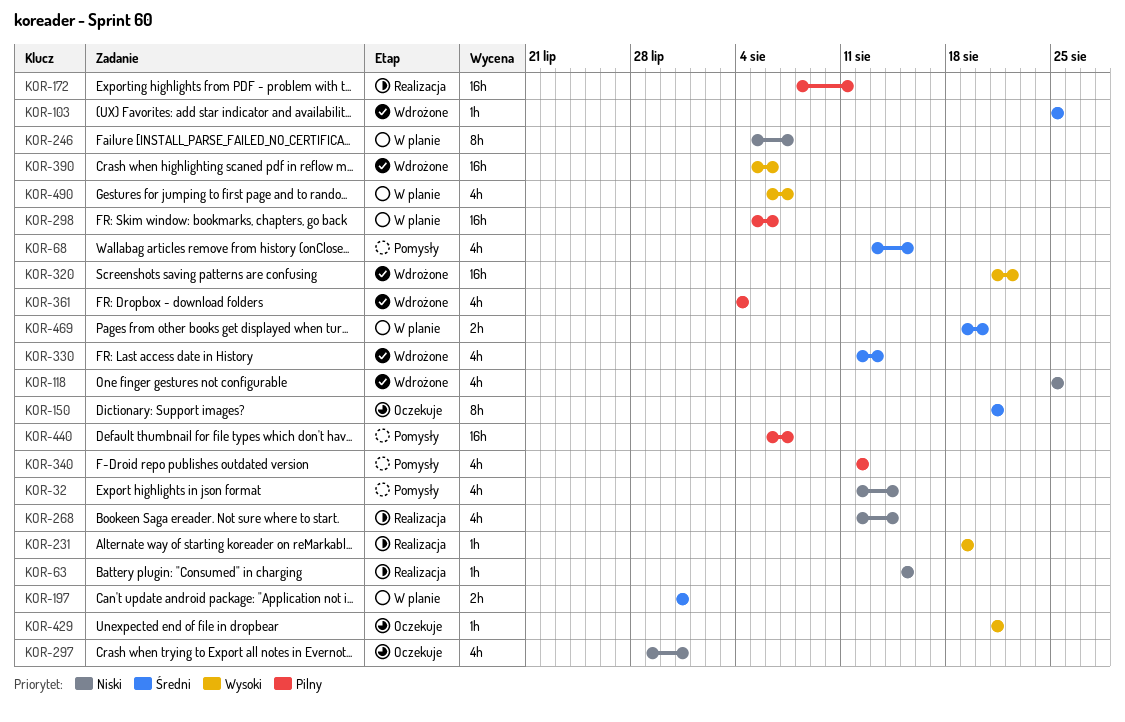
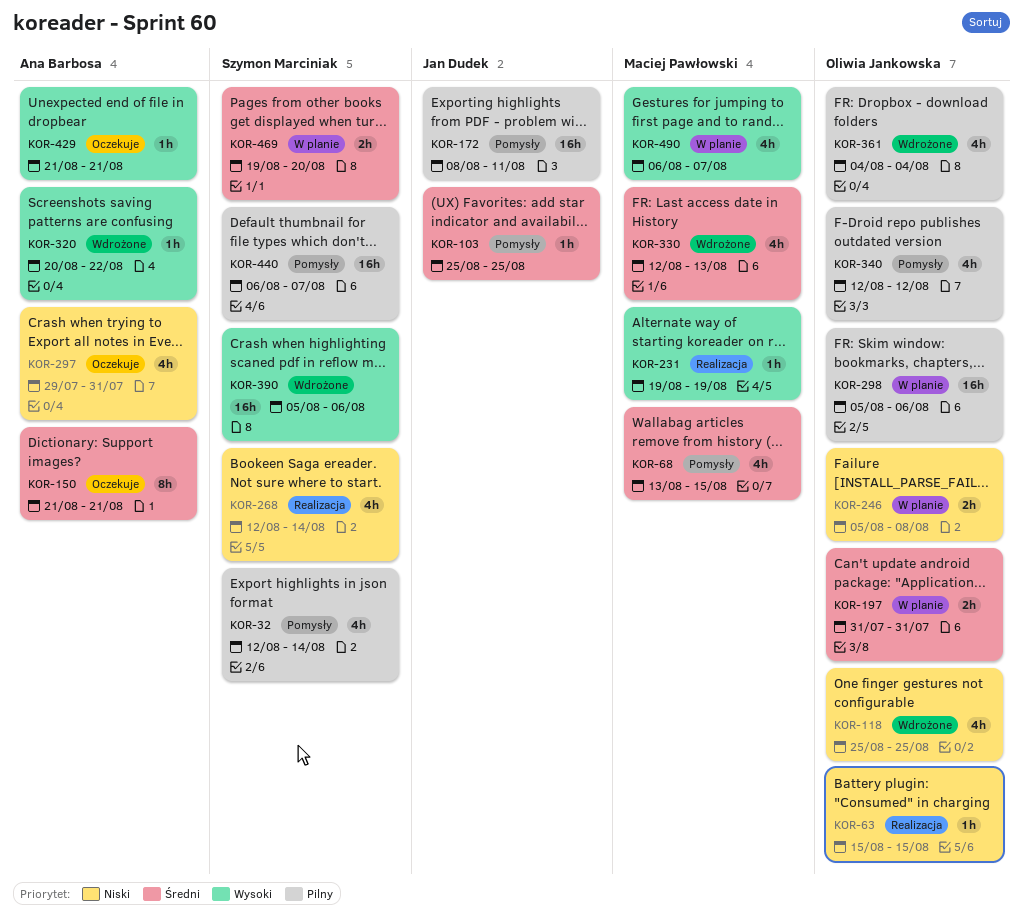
KOR-32, priority: Niski -> Pilny
KOR-103, status: Wdrożone -> Pomysły
KOR-172, status: Realizacja -> Pomysły
KOR-246, estimate: 8h -> 2h
KOR-246, due: Aug 7 -> Aug 8
KOR-320, estimate: 16h -> 1h
KOR-320, start: Aug 21 -> Aug 20

